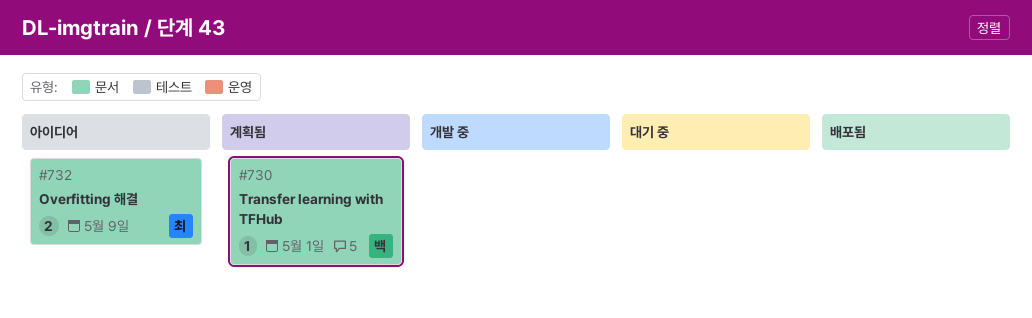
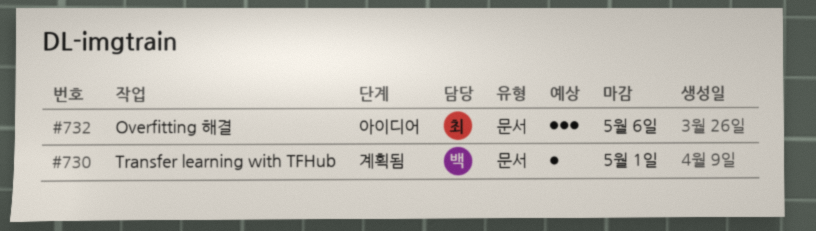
#732, estimate: 2 -> 3
#732, due: May 9 -> May 6

